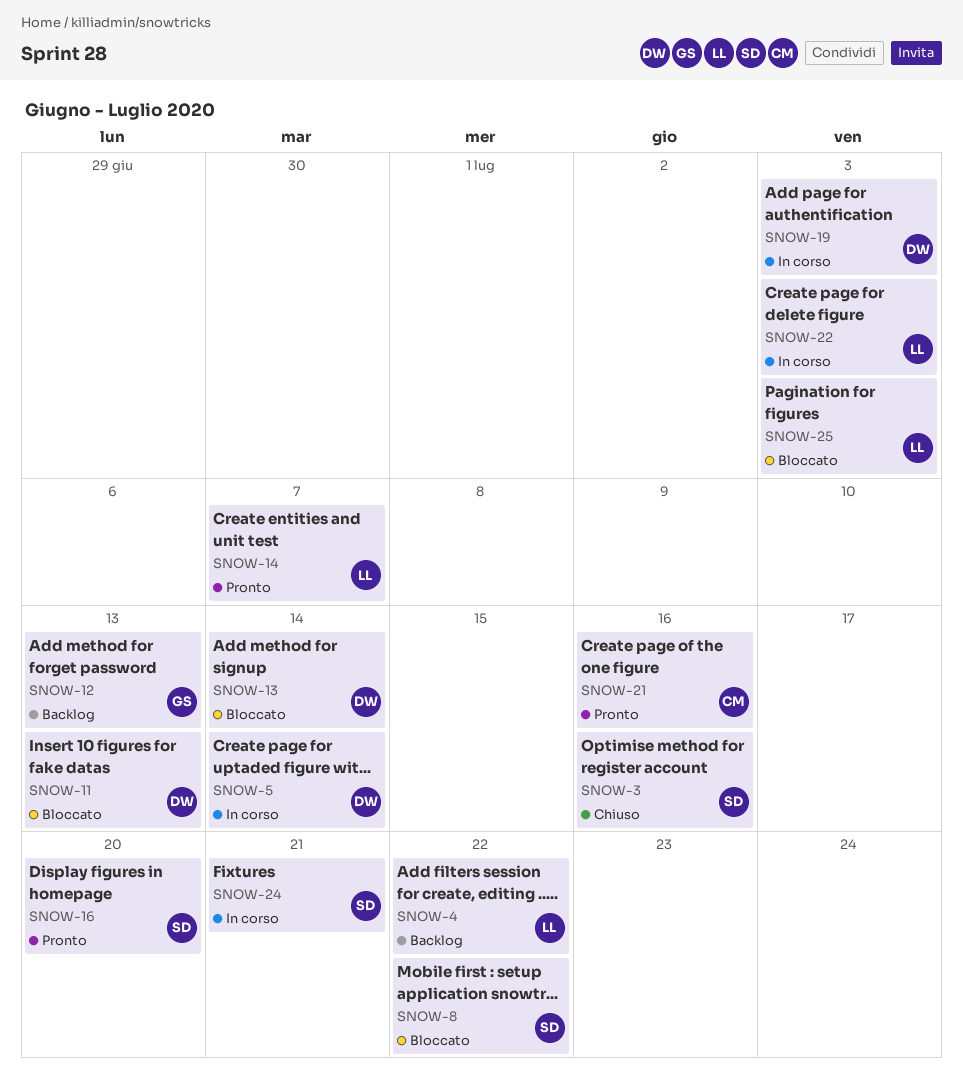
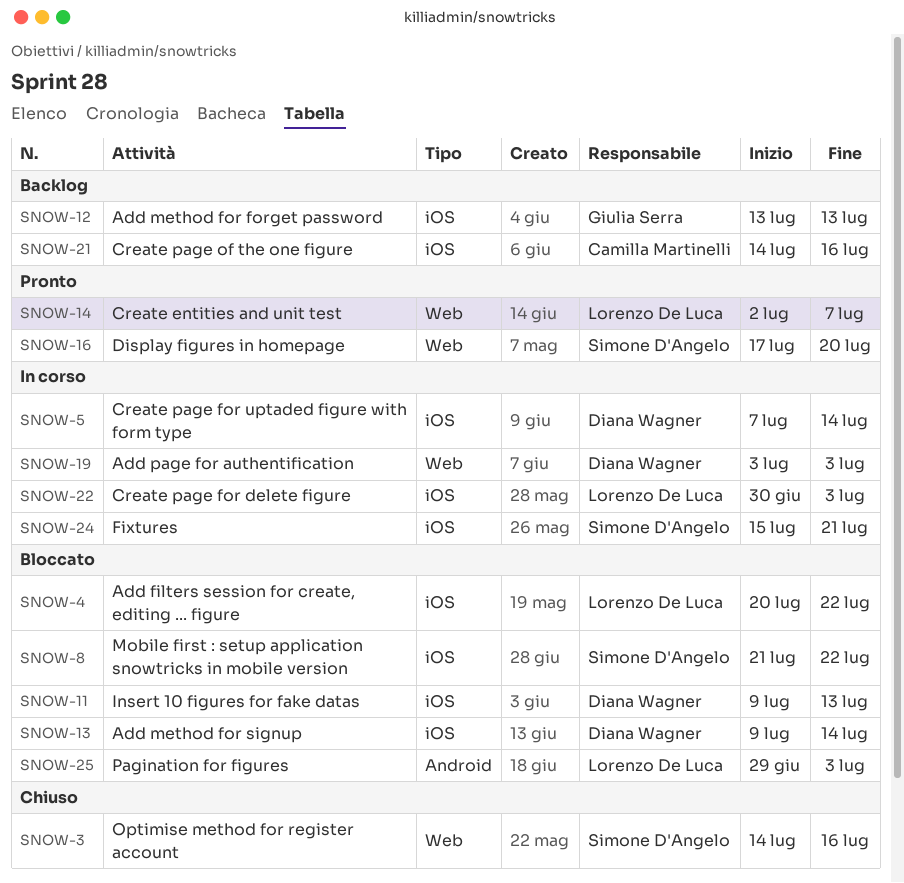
SNOW-4, status: Backlog -> Bloccato
SNOW-21, status: Pronto -> Backlog

